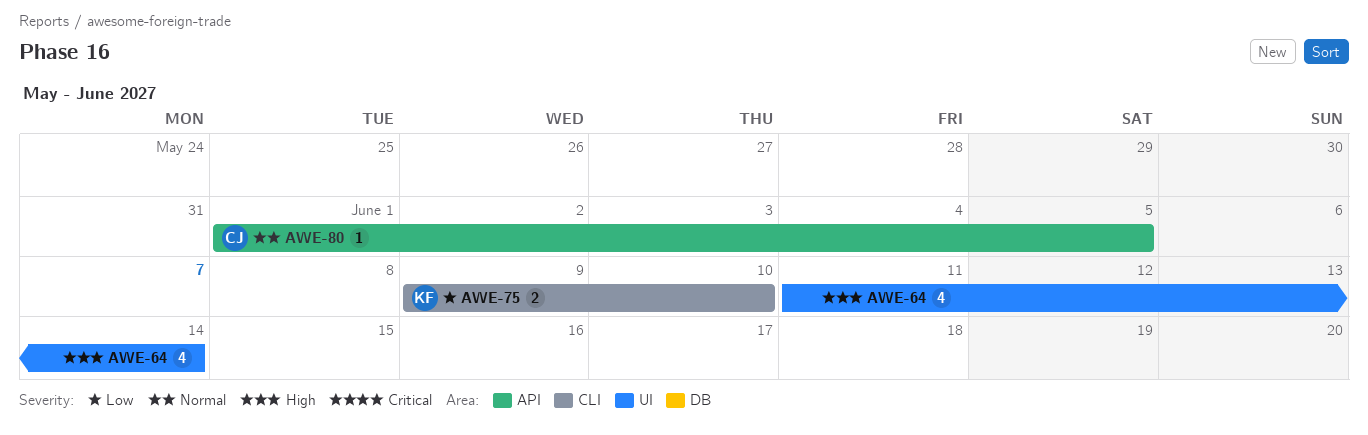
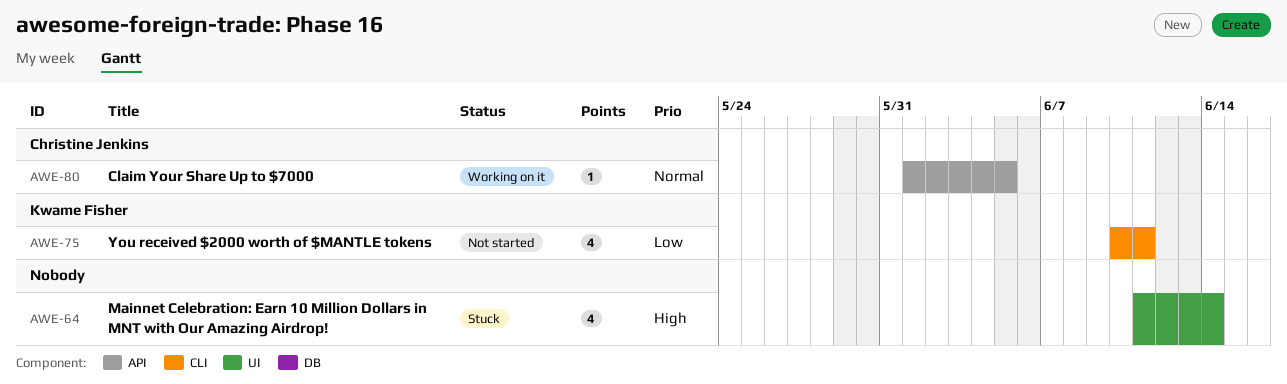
AWE-75, estimate: 2 -> 4
AWE-75, start: Jun 9 -> Jun 10
AWE-75, due: Jun 10 -> Jun 11

